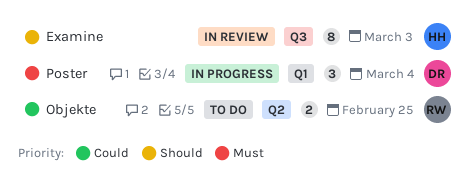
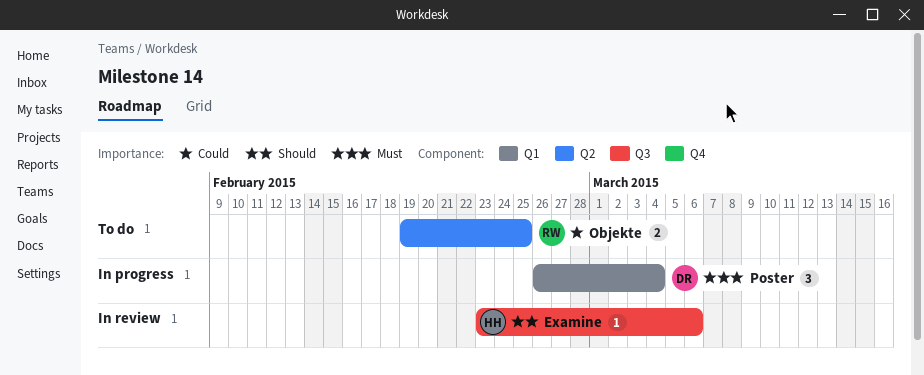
Examine, estimate: 8 -> 1
Examine, due: Mar 3 -> Mar 6

